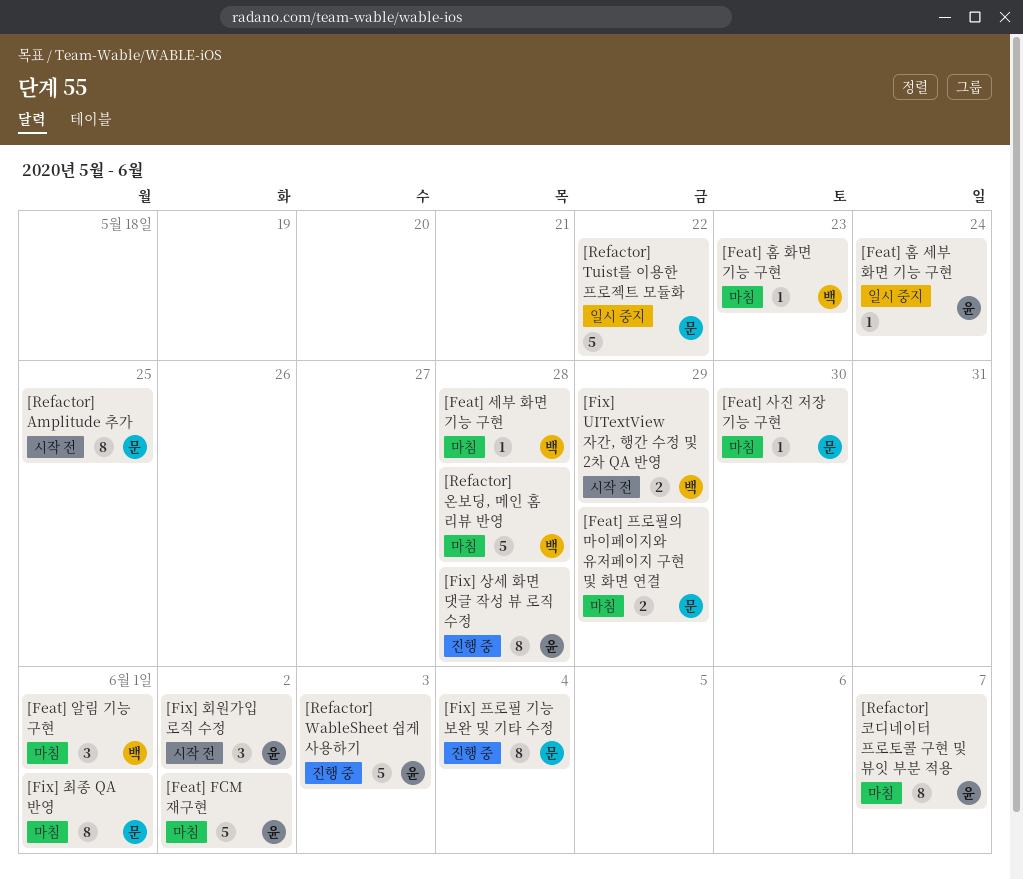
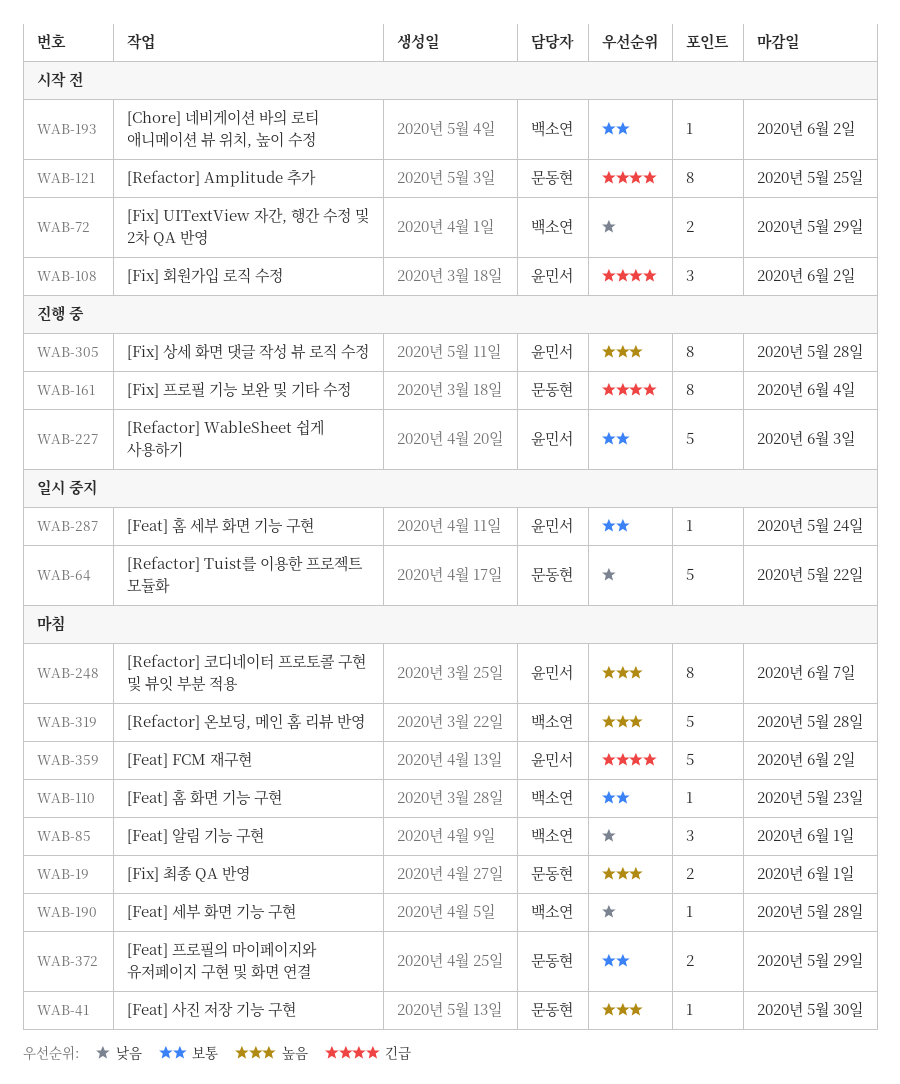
[Chore] 네비게이션 바의 로티 애니메이션 뷰 위치, 높이 수정: none -> present
[Fix] 최종 QA 반영, estimate: 8 -> 2

